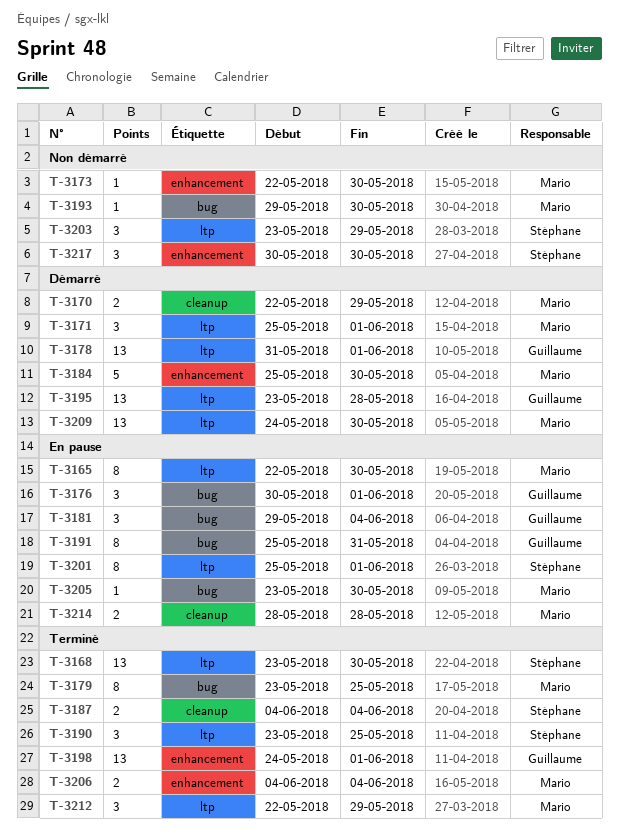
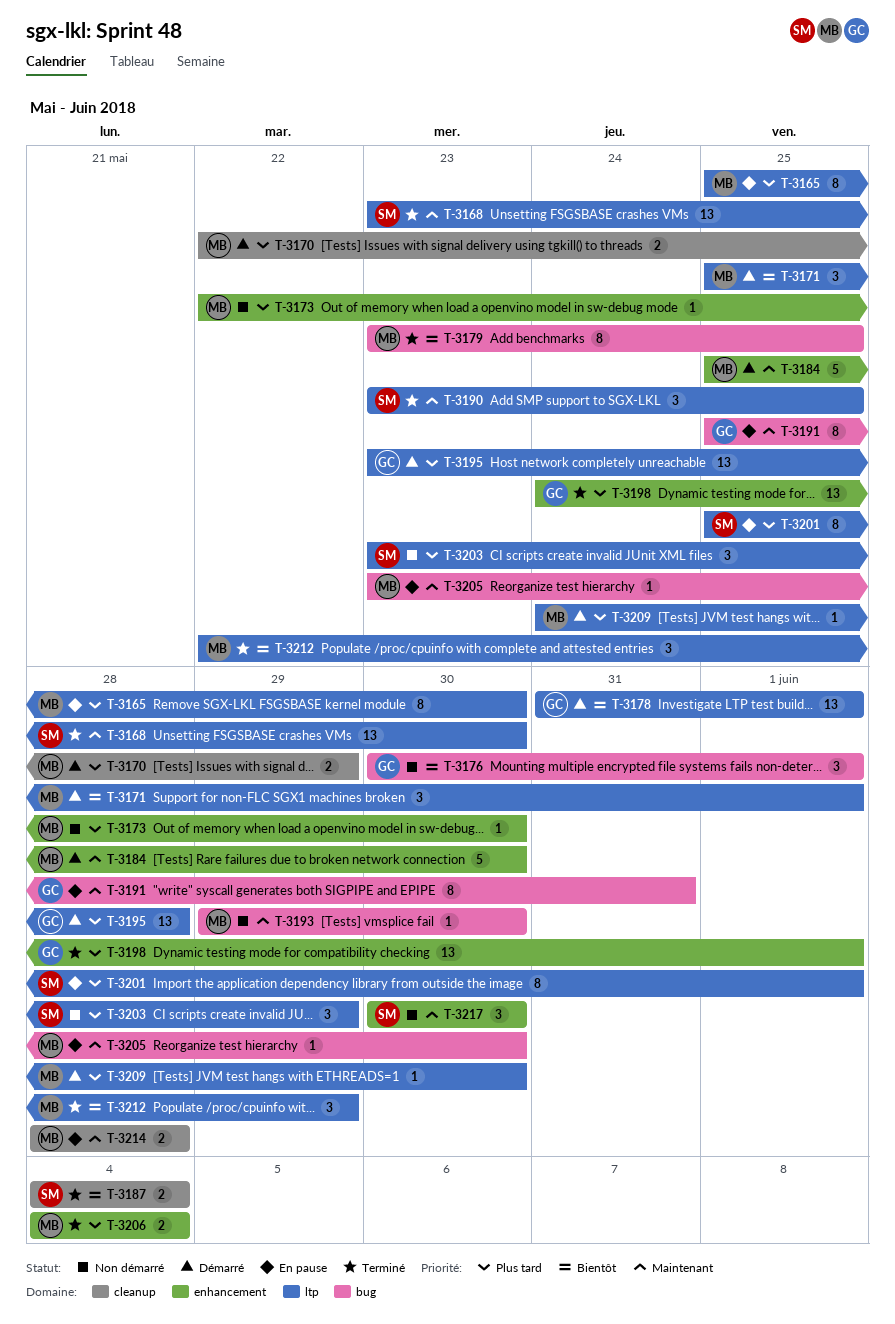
T-3165, start: May 22 -> May 25
T-3176, status: En pause -> Non démarré
T-3181: present -> none
T-3209, estimate: 13 -> 1

